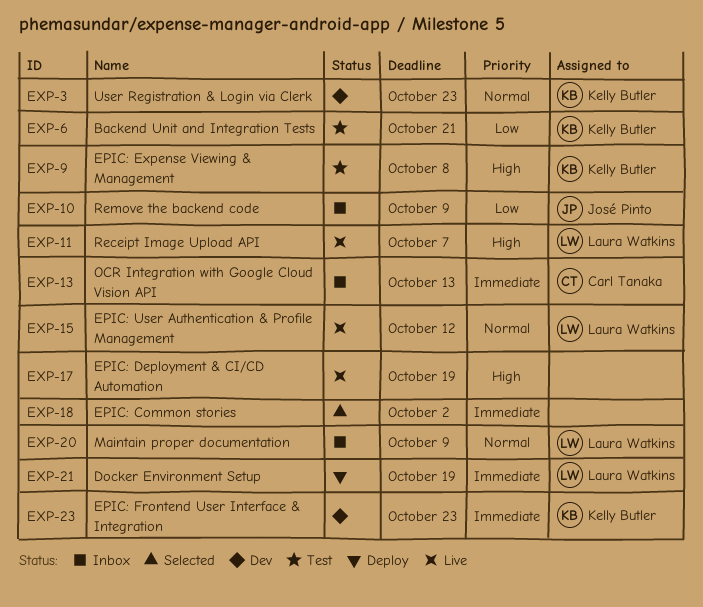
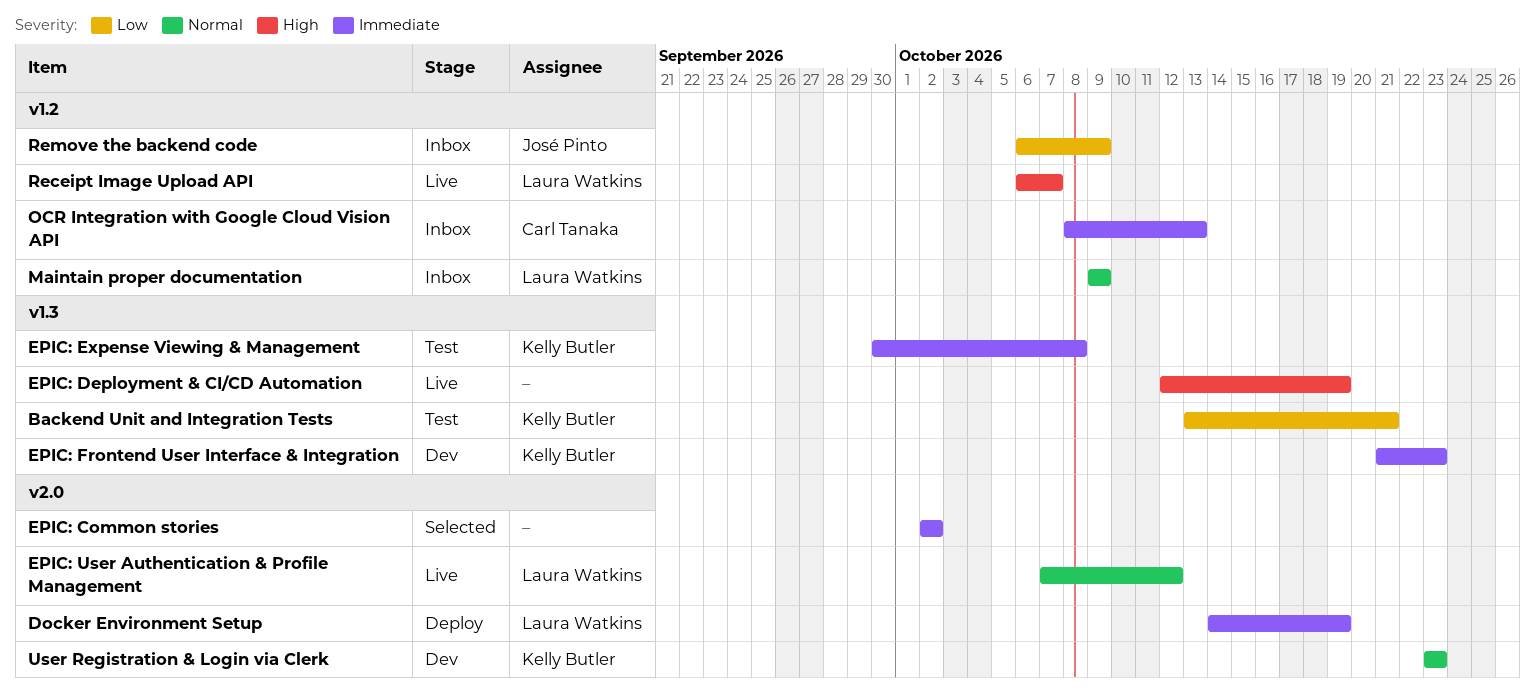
EPIC: Expense Viewing & Management, priority: High -> Immediate

